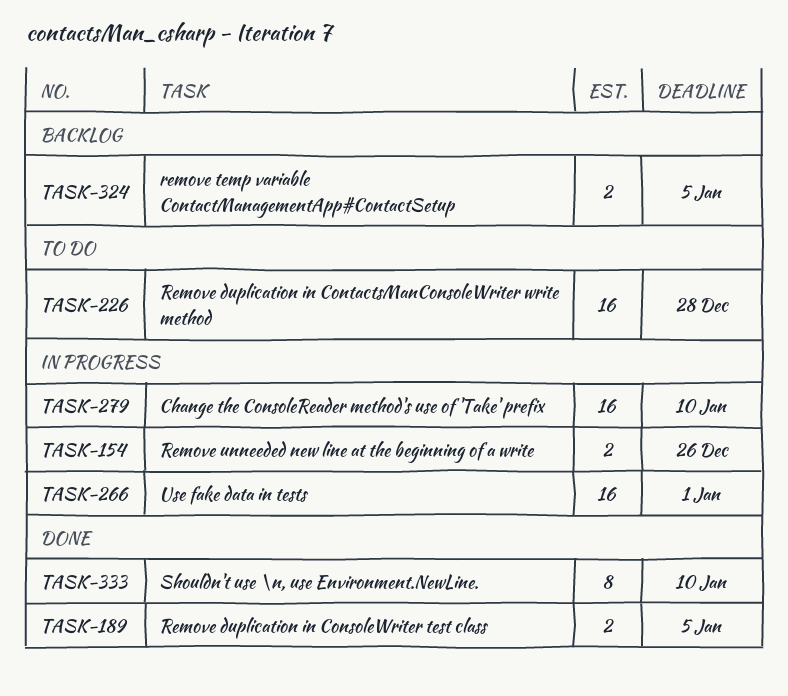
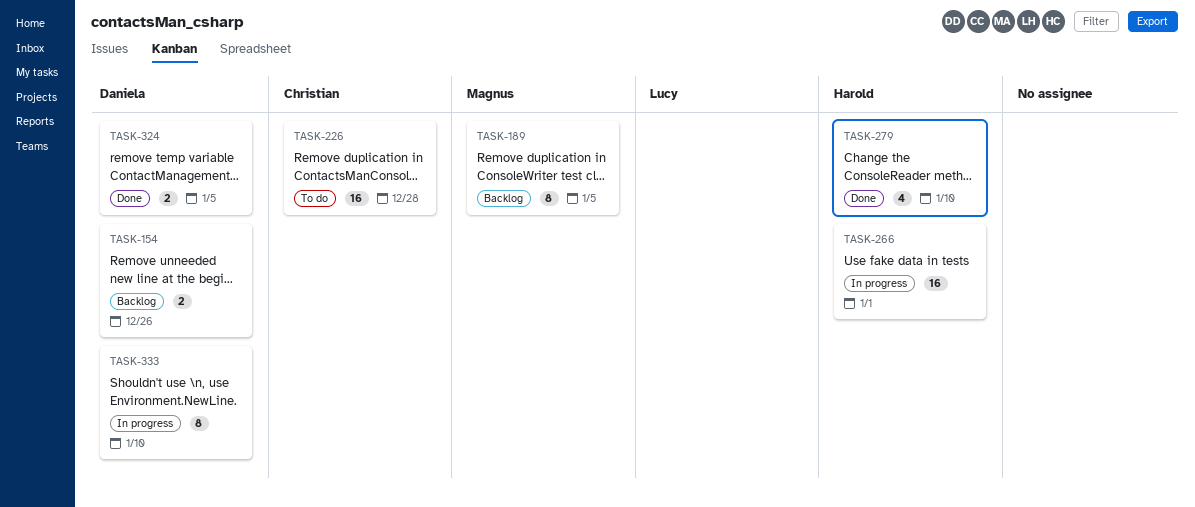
TASK-154, status: In progress -> Backlog
TASK-189, status: Done -> Backlog
TASK-189, estimate: 2 -> 8
TASK-279, status: In progress -> Done
TASK-279, estimate: 16 -> 4
TASK-324, status: Backlog -> Done
TASK-333, status: Done -> In progress

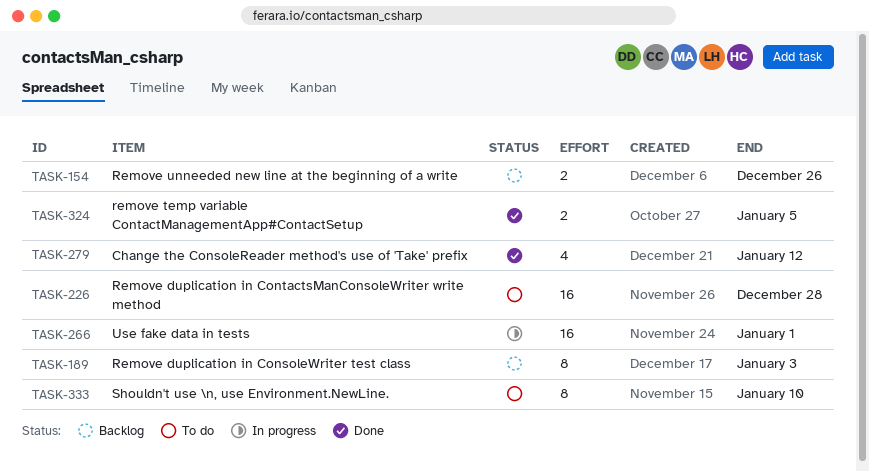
TASK-189, due: Jan 5 -> Jan 3
TASK-279, due: Jan 10 -> Jan 12
TASK-333, status: In progress -> To do

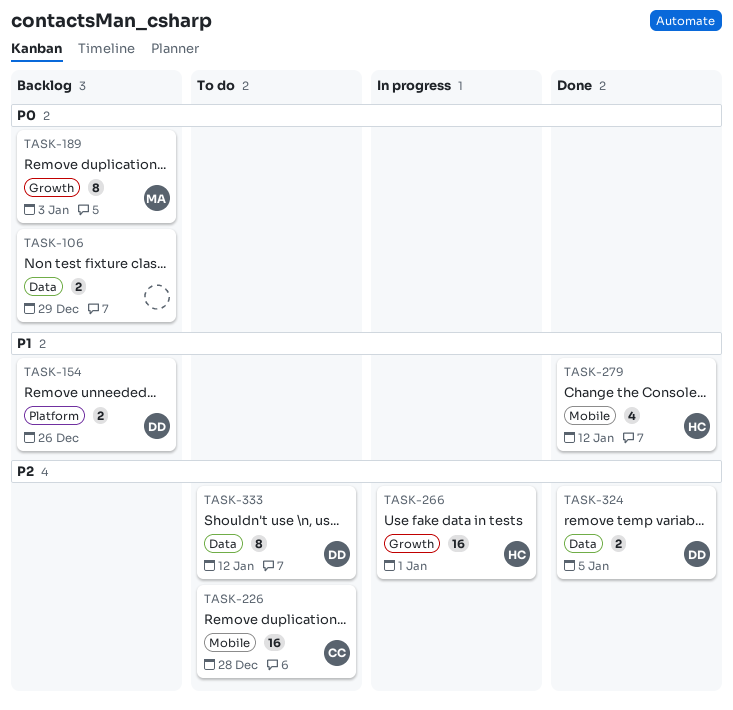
TASK-106: none -> present
TASK-333, due: Jan 10 -> Jan 12

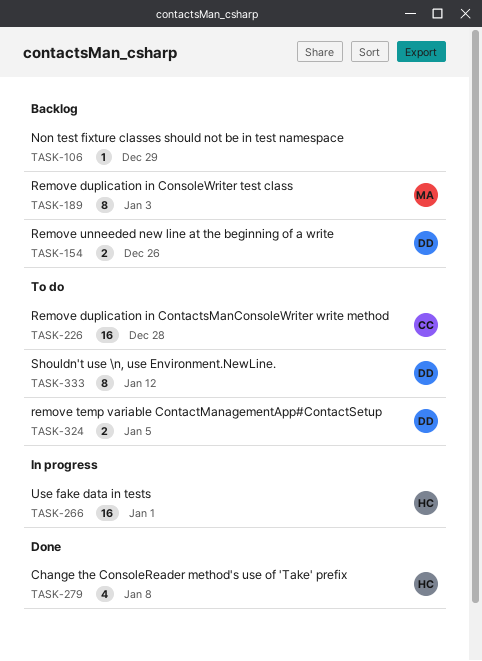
TASK-106, estimate: 2 -> 1
TASK-279, due: Jan 12 -> Jan 8
TASK-324, status: Done -> To do

